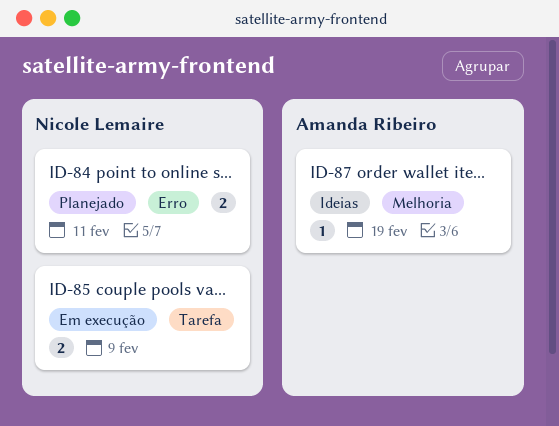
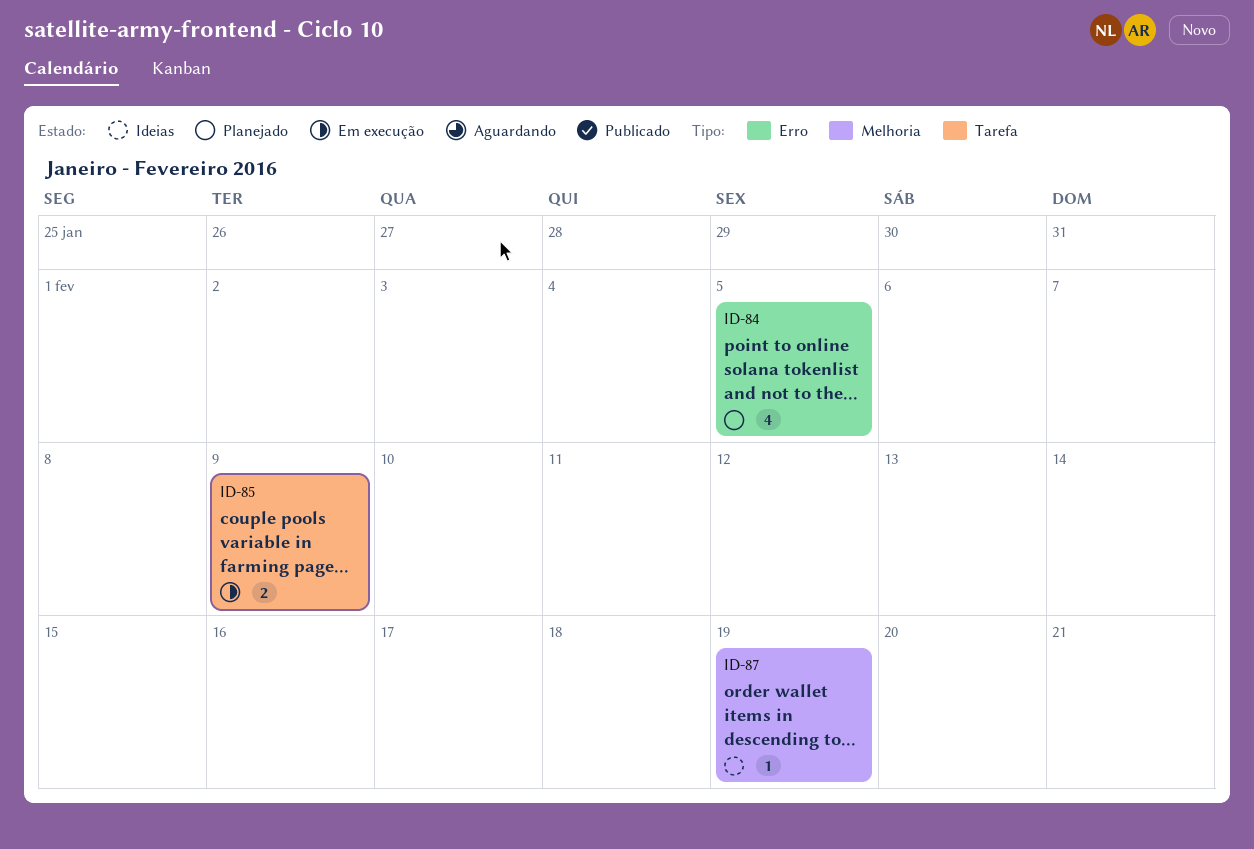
ID-84, estimate: 2 -> 4
ID-84, due: Feb 11 -> Feb 5

